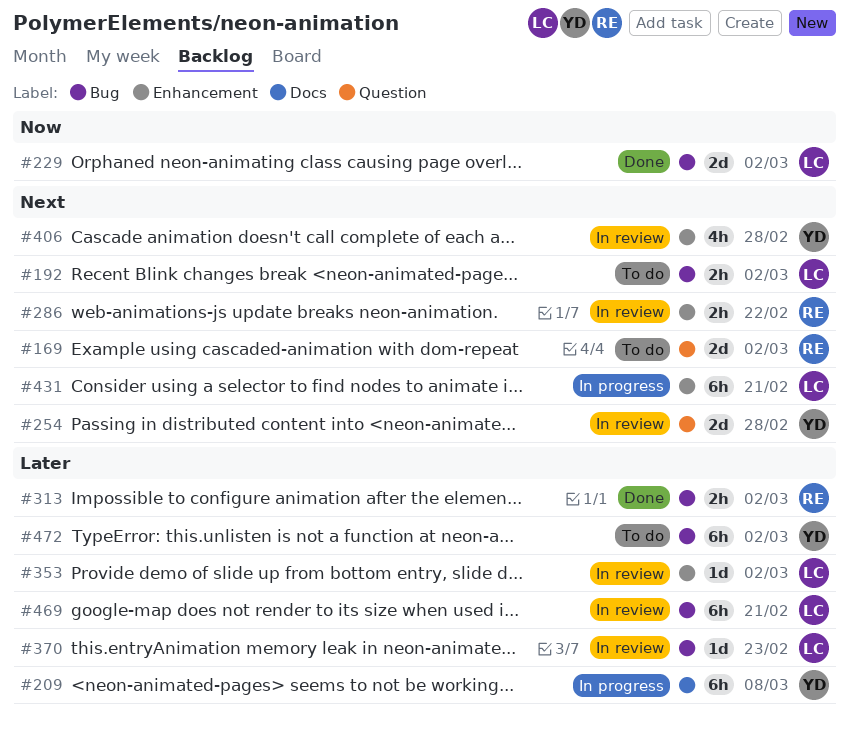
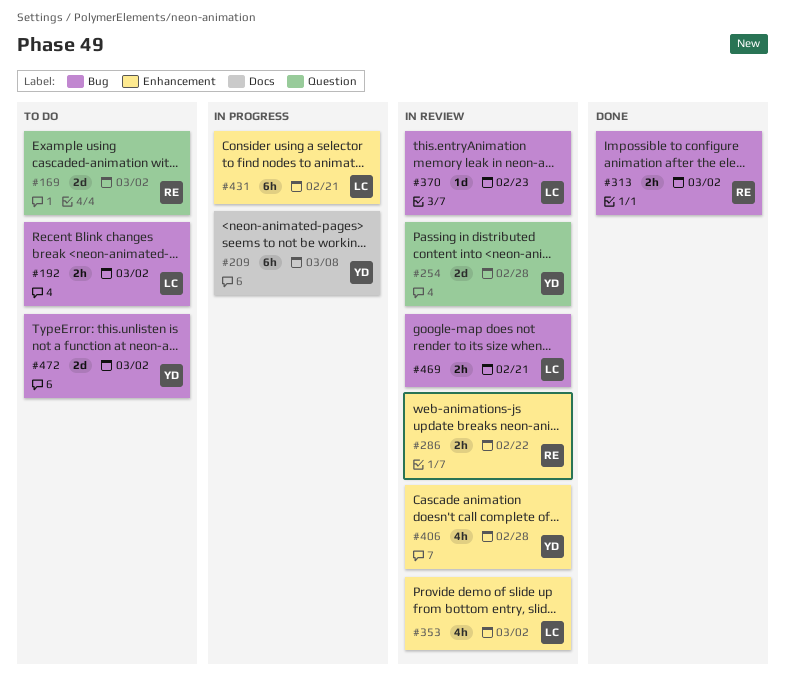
#229: present -> none
#353, estimate: 1d -> 4h
#469, estimate: 6h -> 2h
#472, estimate: 6h -> 2d

